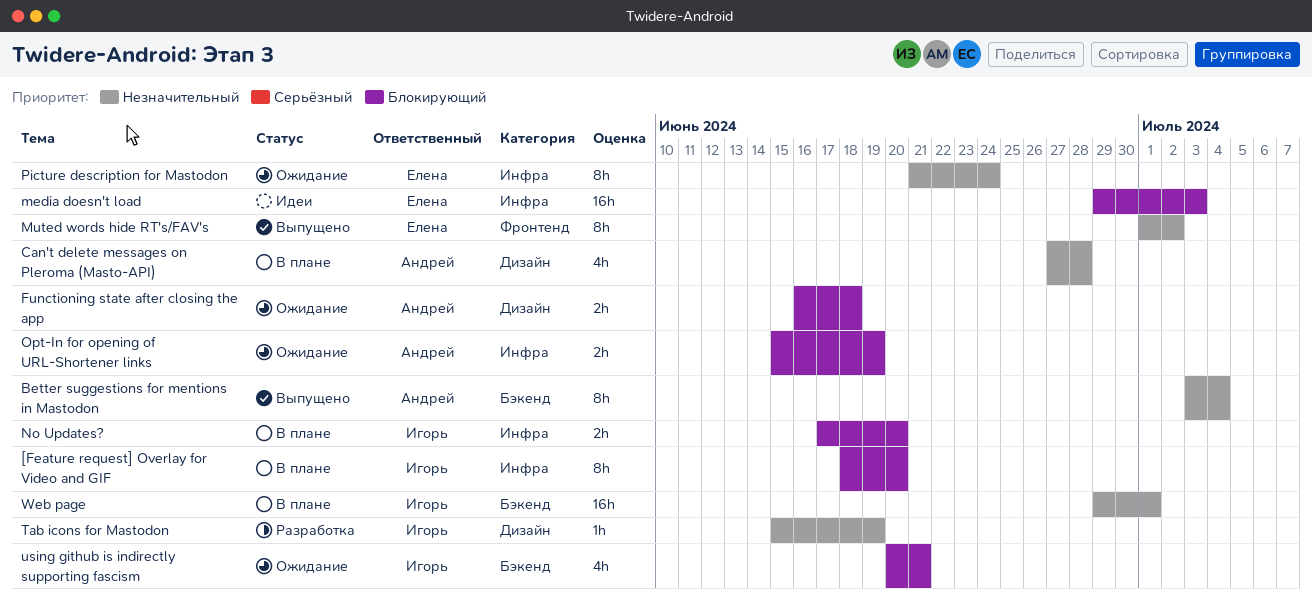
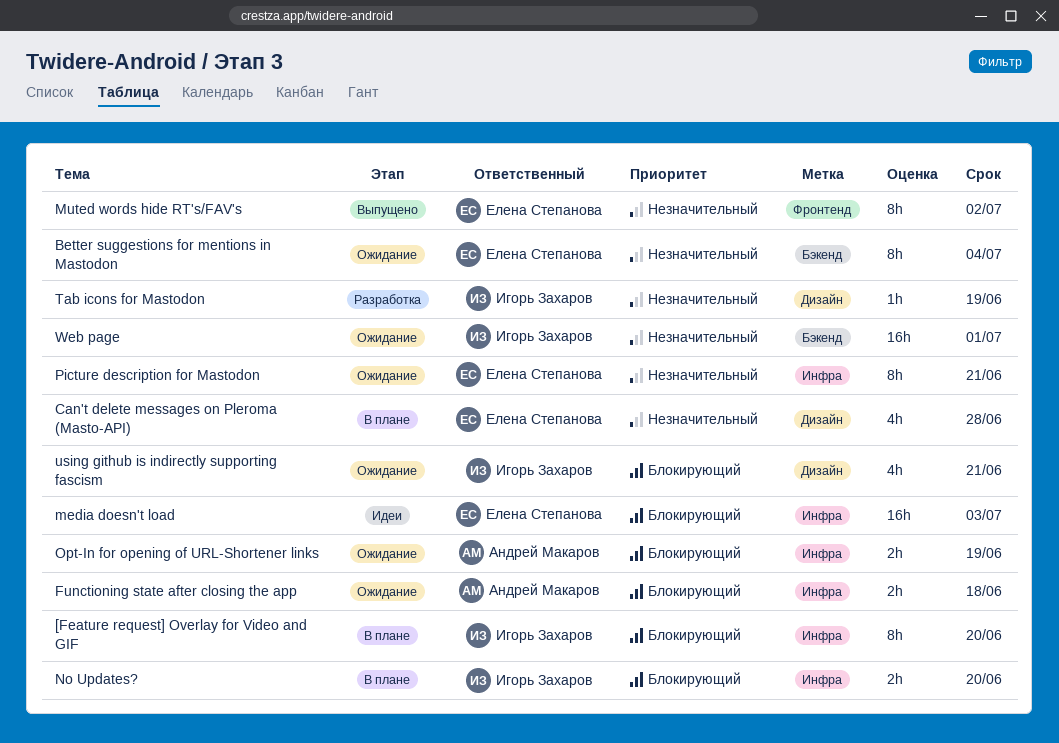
Better suggestions for mentions in Mastodon, status: Выпущено -> Ожидание
Better suggestions for mentions in Mastodon, owner: Андрей Макаров -> Елена Степанова
Can't delete messages on Pleroma (Masto-API), owner: Андрей Макаров -> Елена Степанова
Functioning state after closing the app, label: Дизайн -> Инфра
Picture description for Mastodon, due: Jun 24 -> Jun 21
using github is indirectly supporting fascism, label: Бэкенд -> Дизайн
Web page, status: В плане -> Ожидание

